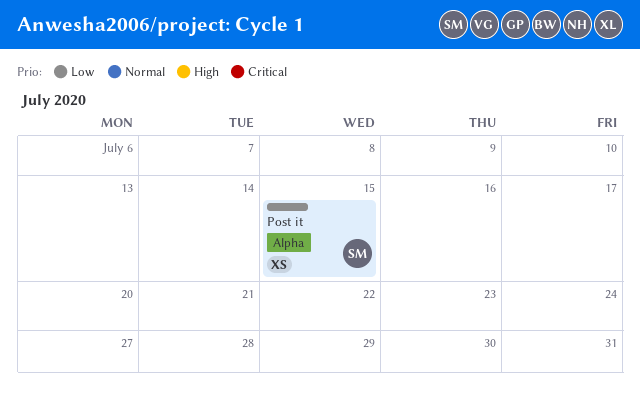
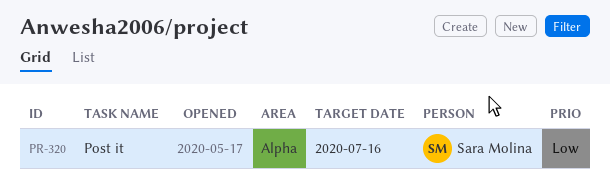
Post it, due: Jul 15 -> Jul 16

